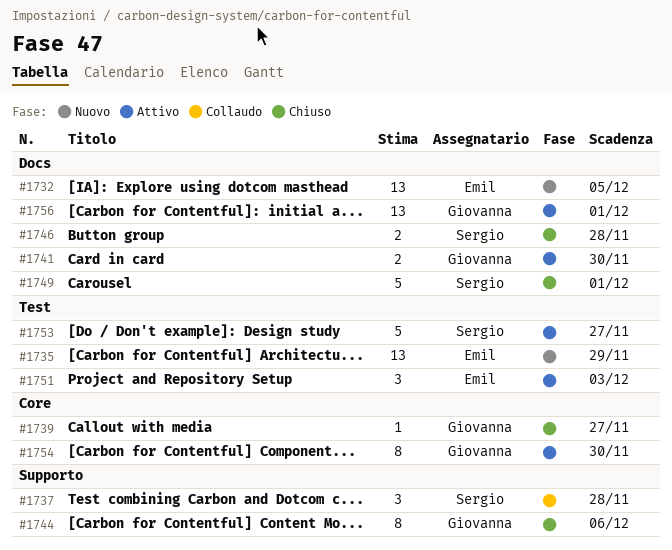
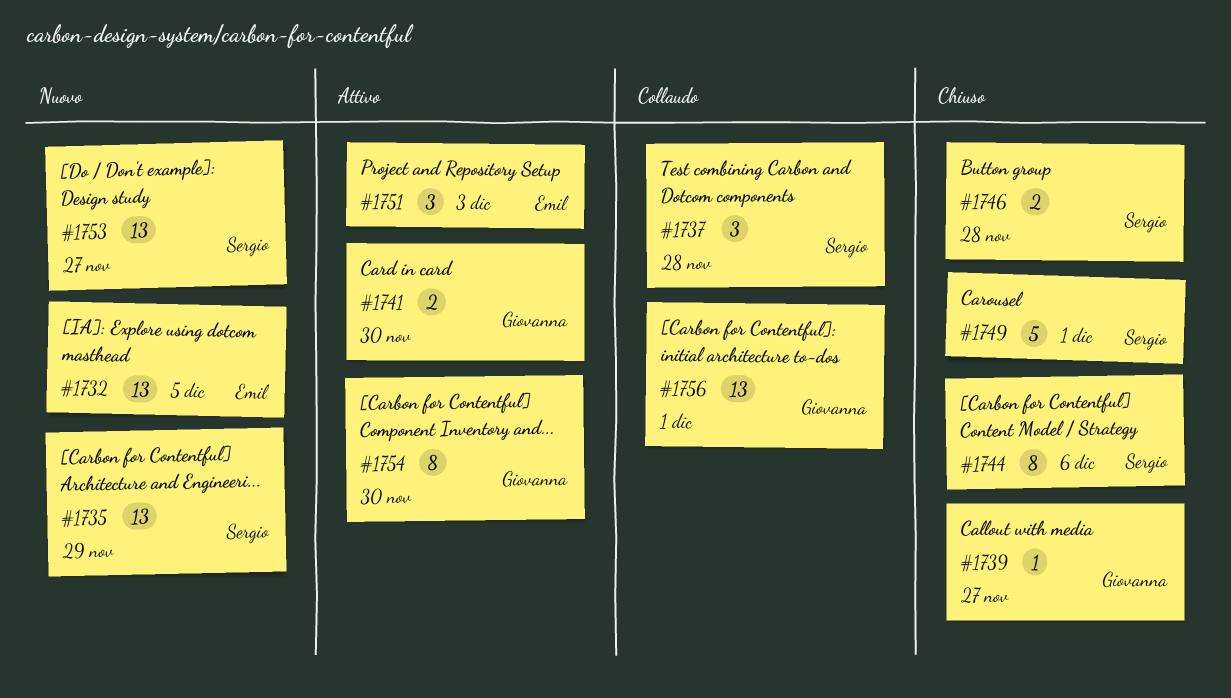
#1735, owner: Emil -> Sergio
#1744, owner: Giovanna -> Sergio
#1753, status: Attivo -> Nuovo
#1753, estimate: 5 -> 13
#1756, status: Attivo -> Collaudo

